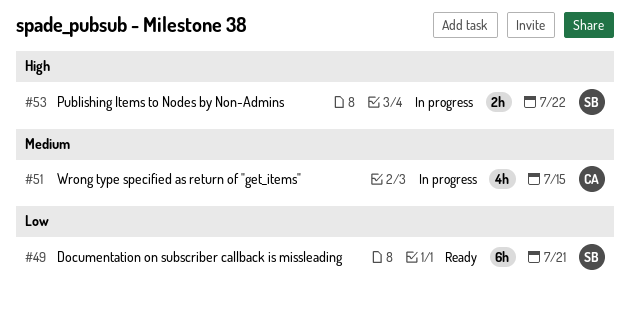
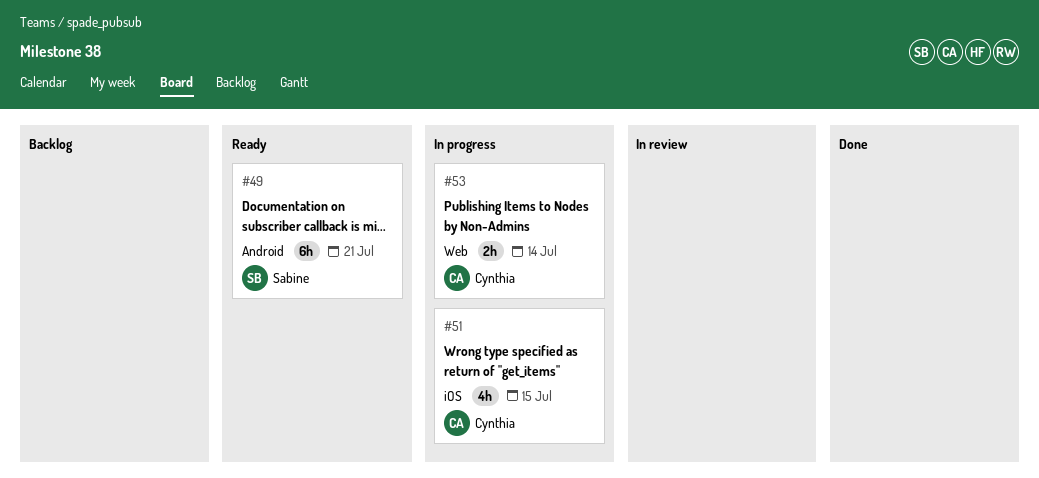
#53, owner: Sabine -> Cynthia
#53, due: Jul 22 -> Jul 14

